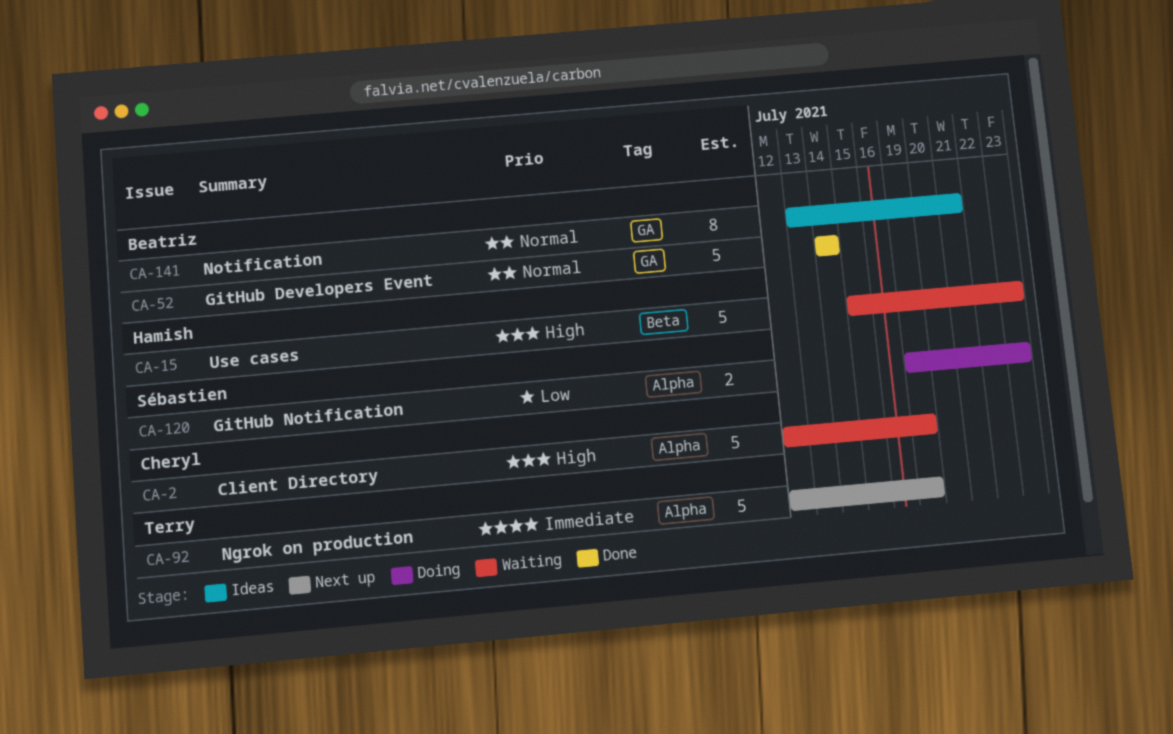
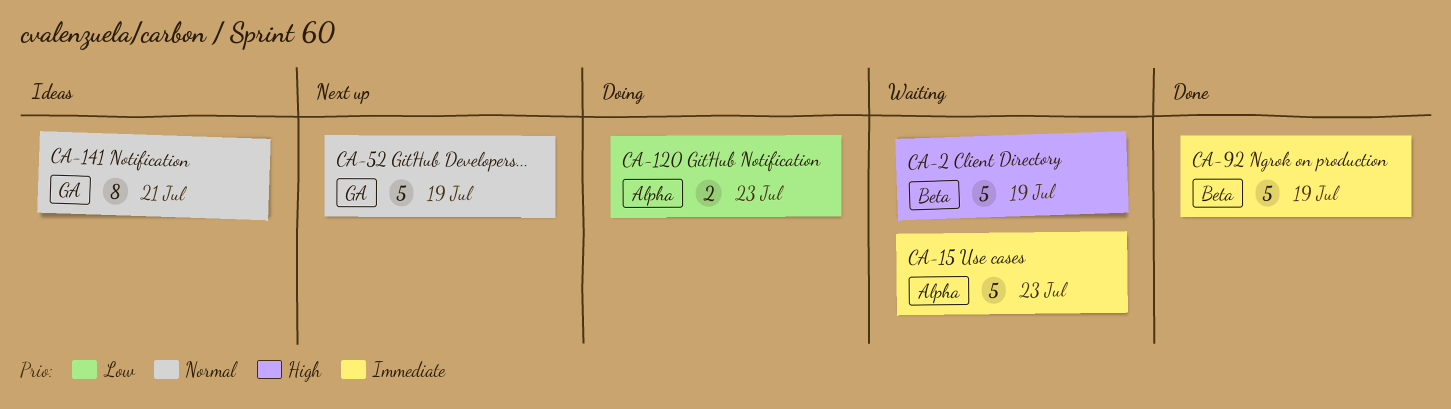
CA-2, label: Alpha -> Beta
CA-15, priority: High -> Immediate
CA-15, label: Beta -> Alpha
CA-52, status: Done -> Next up
CA-52, due: Jul 14 -> Jul 19
CA-92, status: Next up -> Done
CA-92, label: Alpha -> Beta

